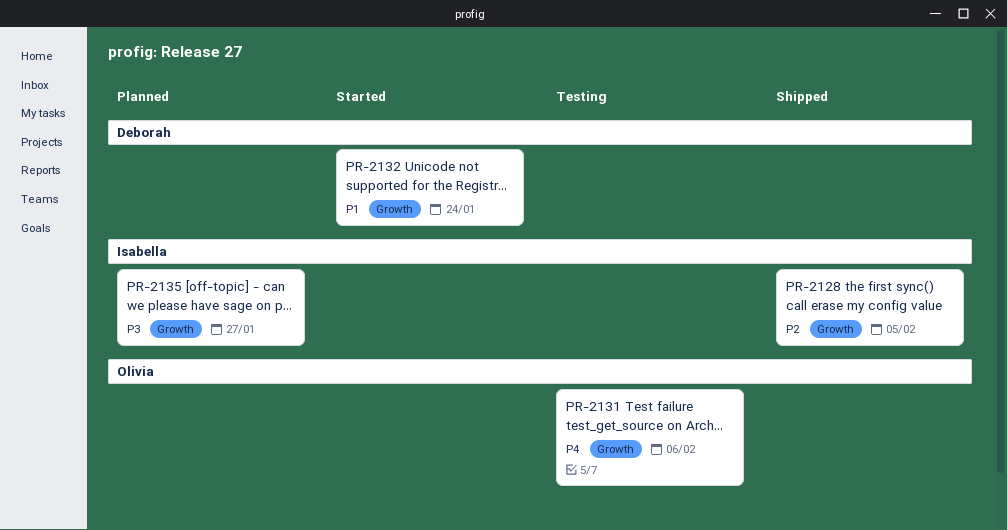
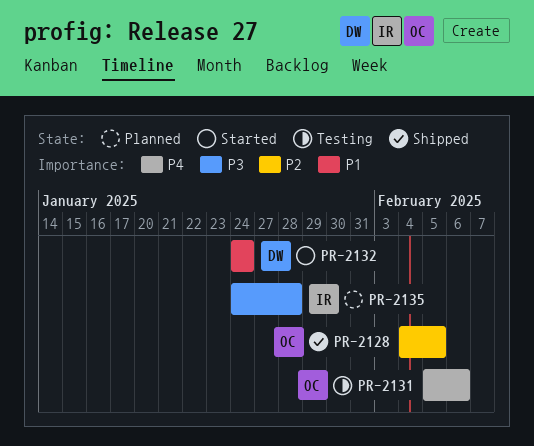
PR-2128, owner: Isabella -> Olivia
PR-2135, due: Jan 27 -> Jan 28

